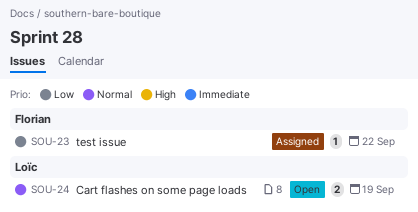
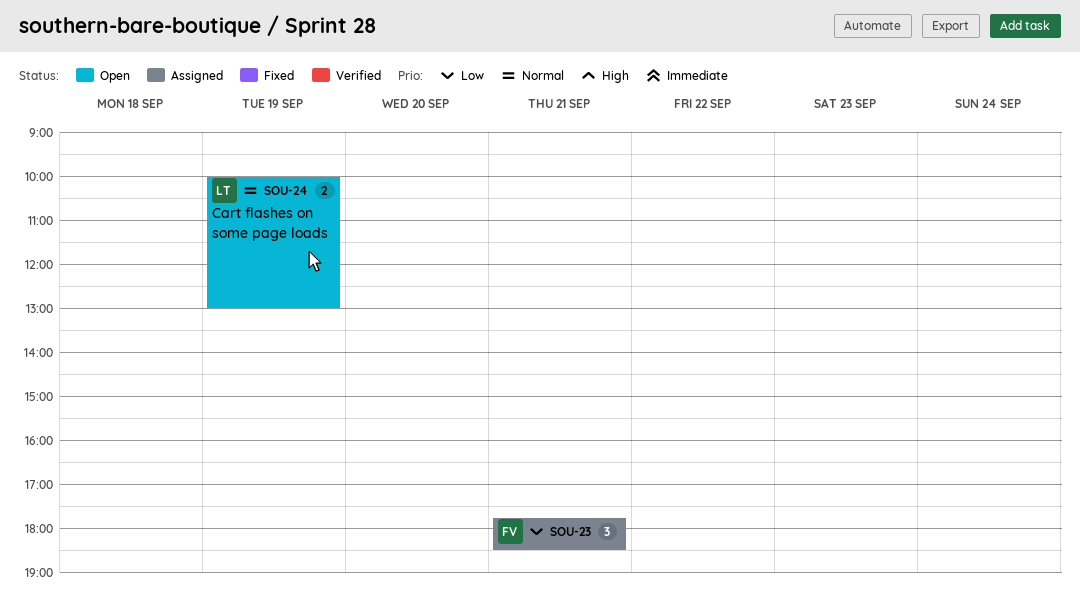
SOU-23, estimate: 1 -> 3
SOU-23, day: Sep 22 -> Sep 21

